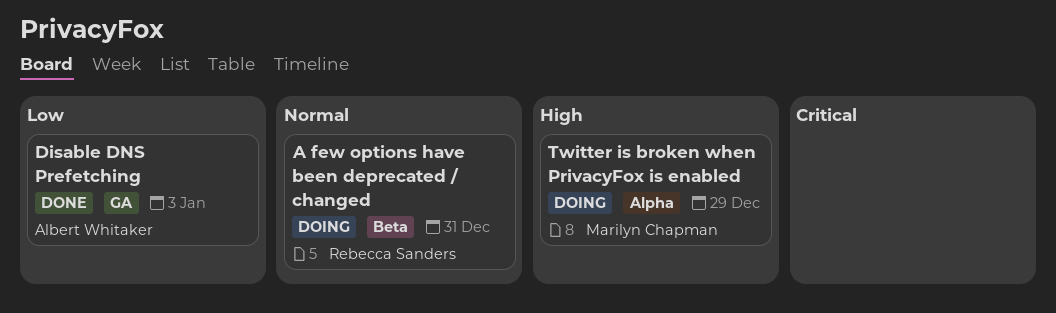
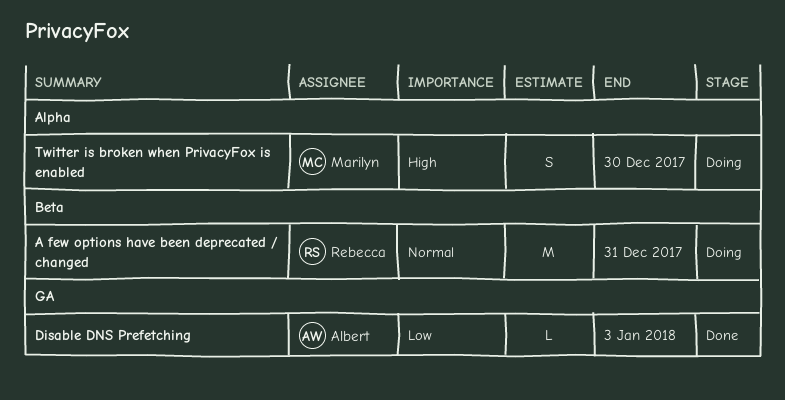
Twitter is broken when PrivacyFox is enabled, due: Dec 29 -> Dec 30

